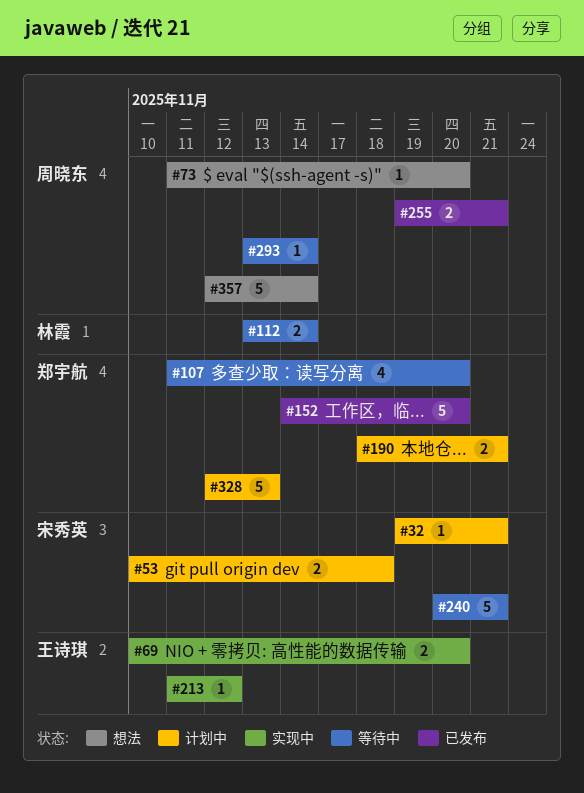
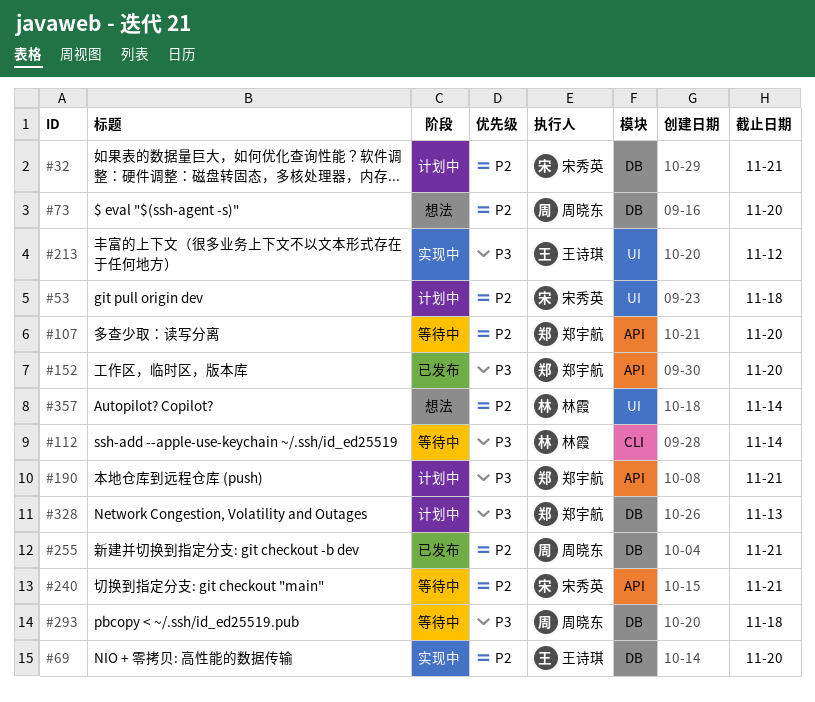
#293, due: Nov 14 -> Nov 18
#357, owner: 周晓东 -> 林霞

